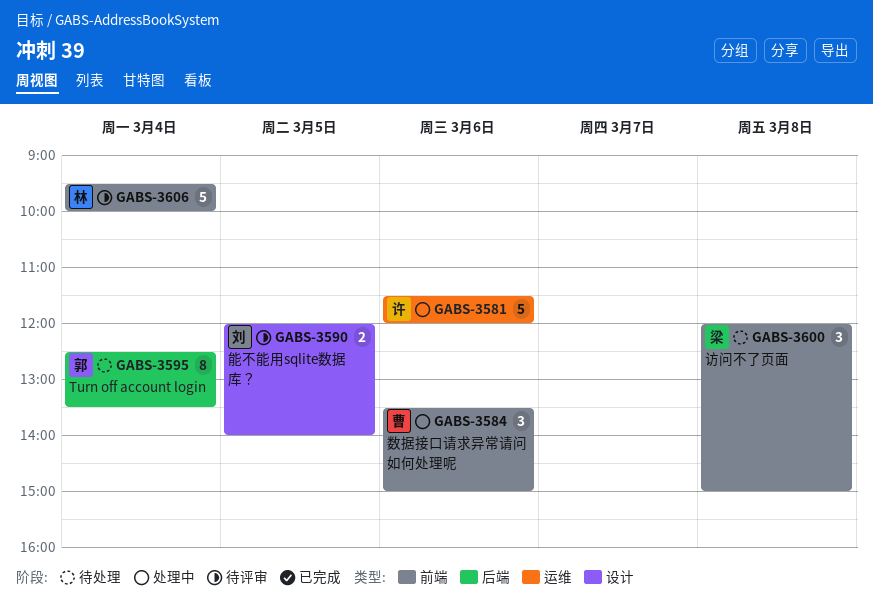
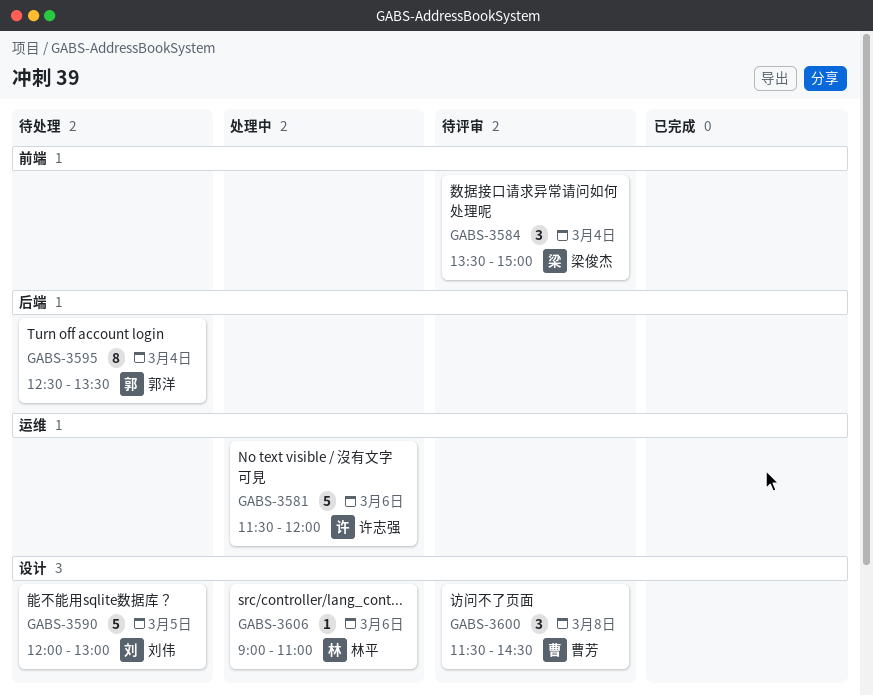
GABS-3584, status: 处理中 -> 待评审
GABS-3584, owner: 曹芳 -> 梁俊杰
GABS-3584, day: Mar 6 -> Mar 4
GABS-3590, status: 待评审 -> 待处理
GABS-3590, estimate: 2 -> 5
GABS-3590, ends: 14:00 -> 13:00
GABS-3600, status: 待处理 -> 待评审
GABS-3600, owner: 梁俊杰 -> 曹芳
GABS-3600, label: 前端 -> 设计
GABS-3600, begins: 12:00 -> 11:30
GABS-3600, ends: 15:00 -> 14:30
GABS-3606, status: 待评审 -> 处理中
GABS-3606, label: 前端 -> 设计
GABS-3606, estimate: 5 -> 1
GABS-3606, day: Mar 4 -> Mar 6
GABS-3606, begins: 09:30 -> 09:00
GABS-3606, ends: 10:00 -> 11:00

